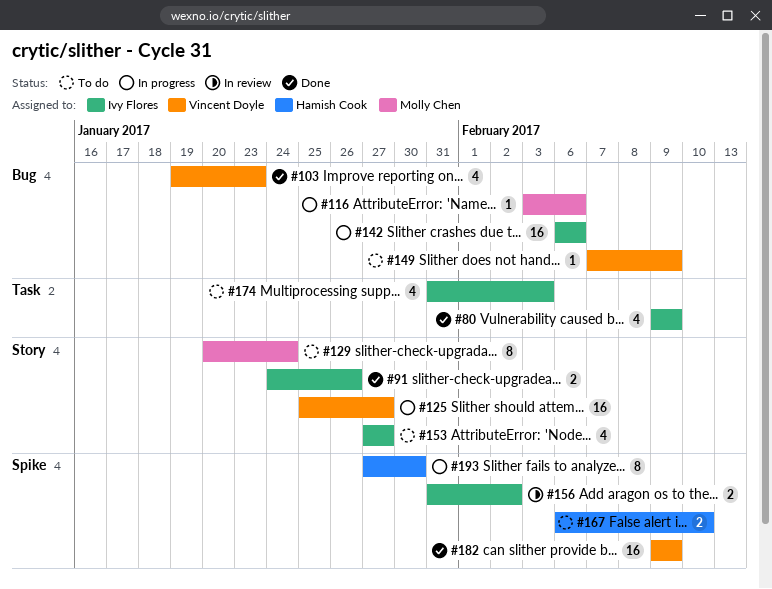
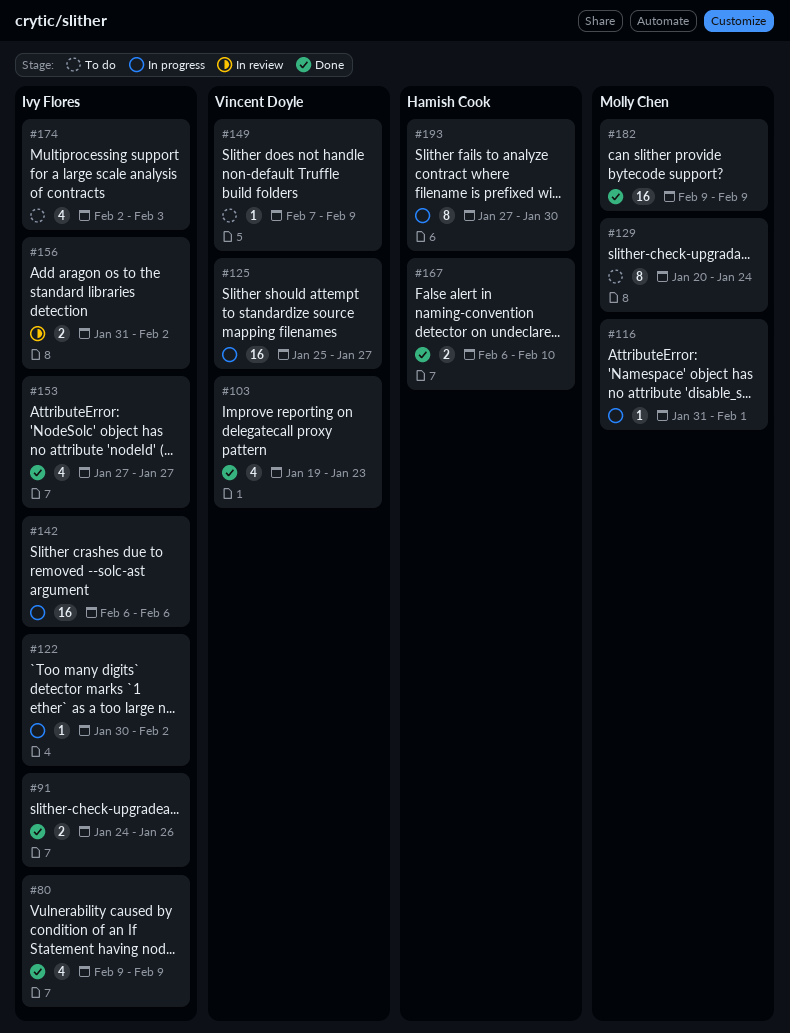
#116, start: Feb 3 -> Jan 31
#116, due: Feb 6 -> Feb 1
#122: none -> present
#153, status: To do -> Done
#167, status: To do -> Done
#174, start: Jan 31 -> Feb 2
#182, owner: Vincent Doyle -> Molly Chen

